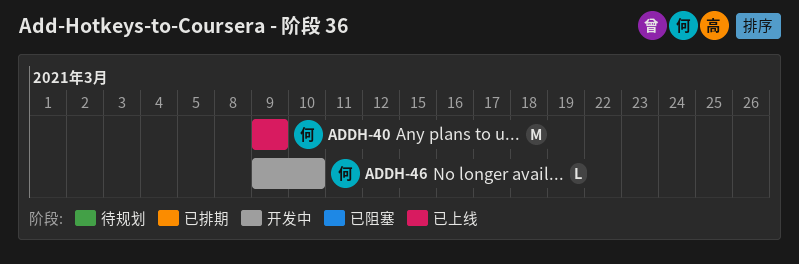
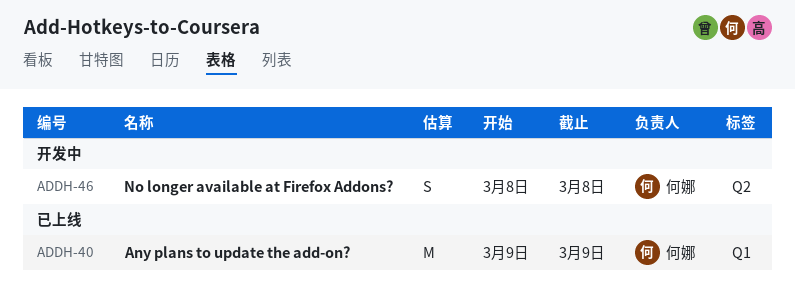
ADDH-46, estimate: L -> S
ADDH-46, start: Mar 9 -> Mar 8
ADDH-46, due: Mar 10 -> Mar 8

